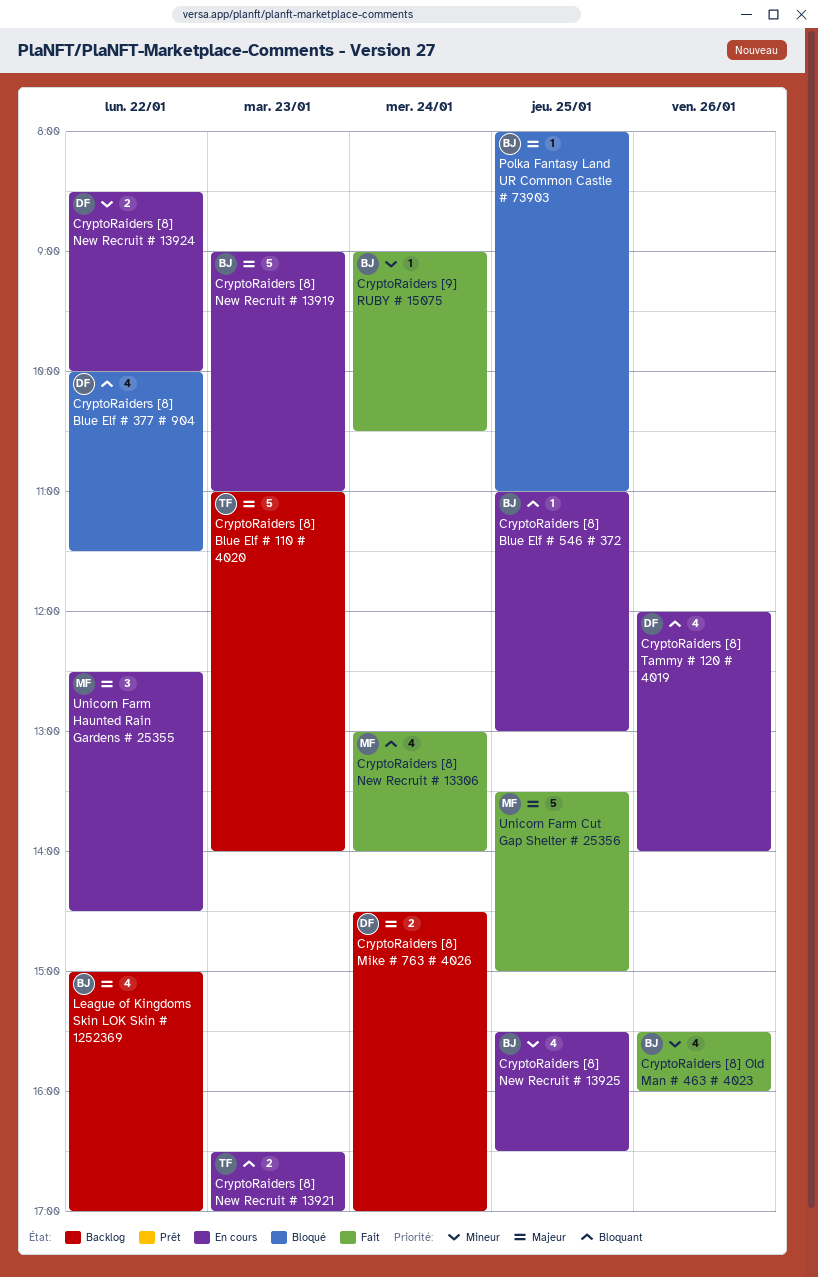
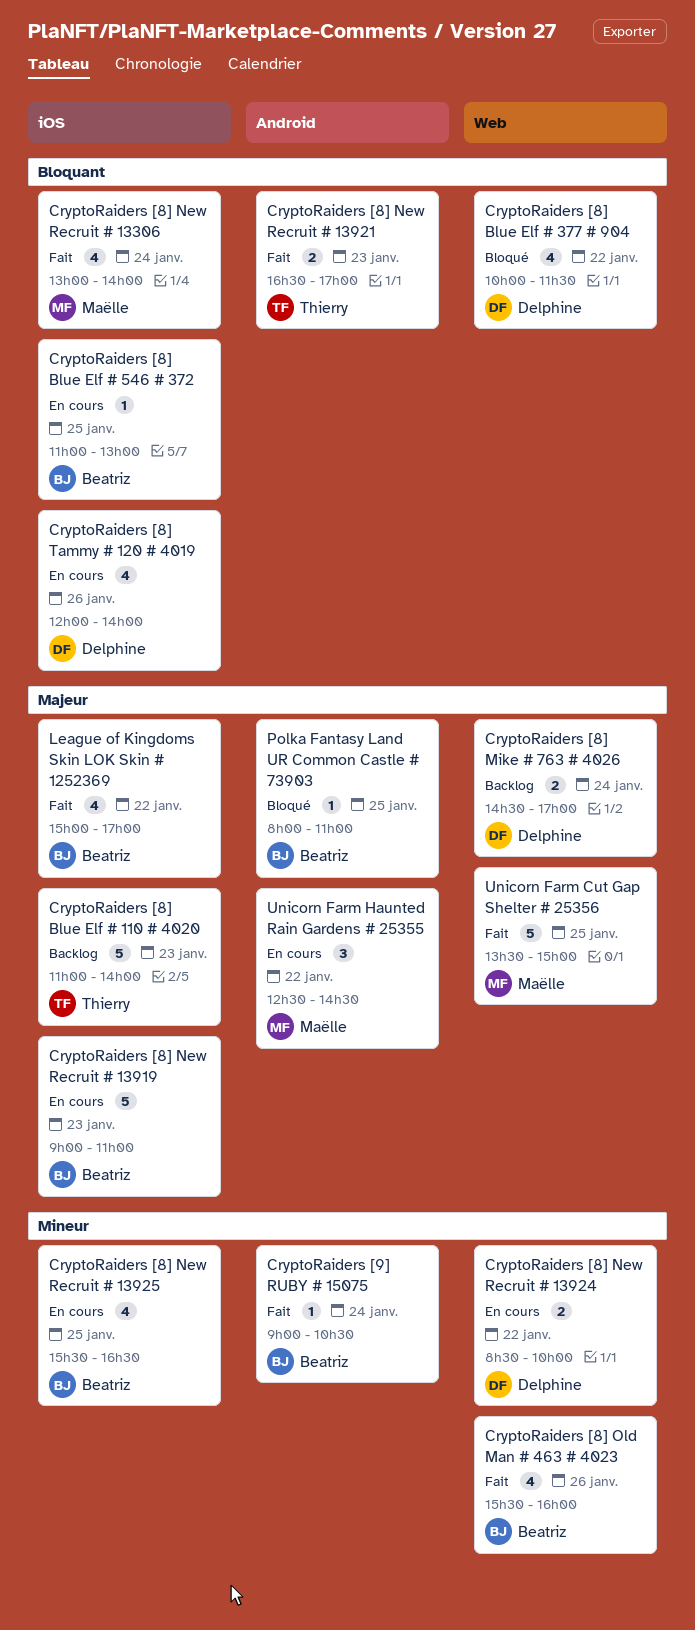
CryptoRaiders [8] New Recruit # 13921, status: En cours -> Fait
League of Kingdoms Skin LOK Skin # 1252369, status: Backlog -> Fait

